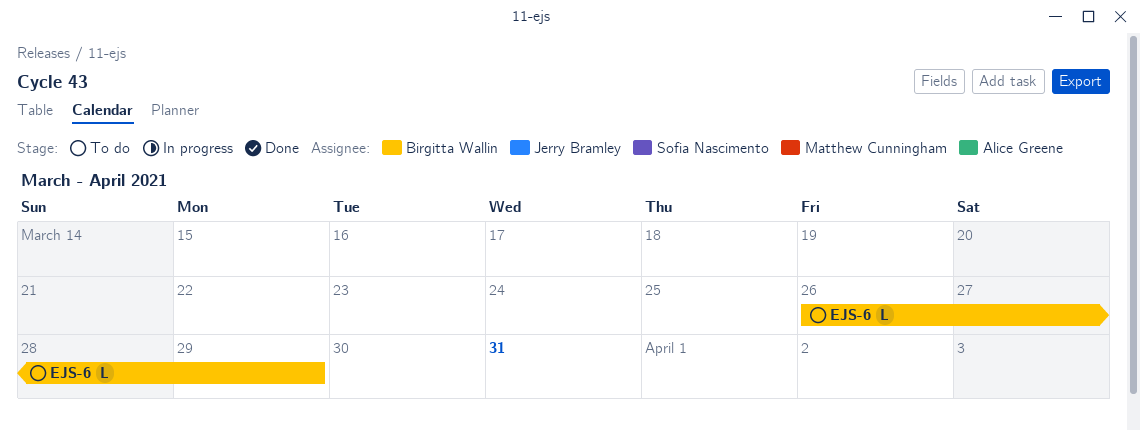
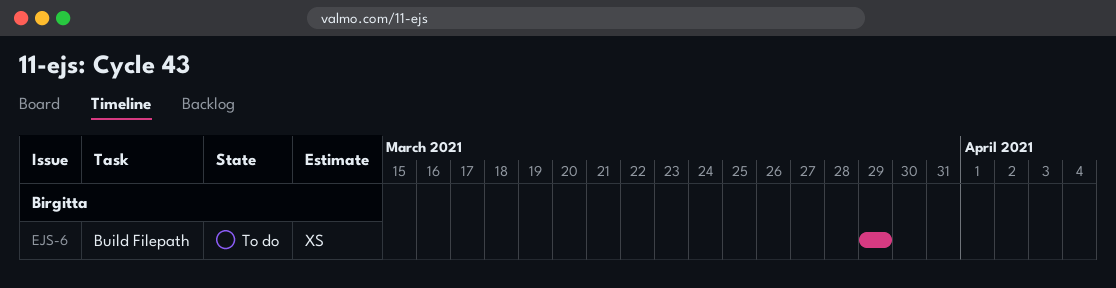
EJS-6, estimate: L -> XS
EJS-6, start: Mar 26 -> Mar 29

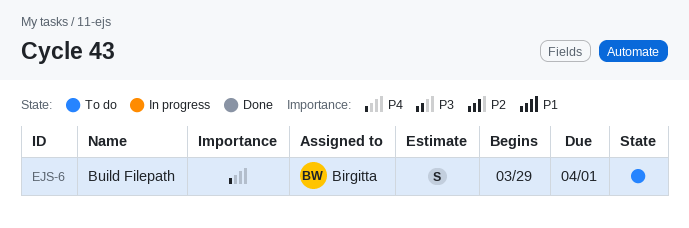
EJS-6, estimate: XS -> S
EJS-6, due: Mar 29 -> Apr 1

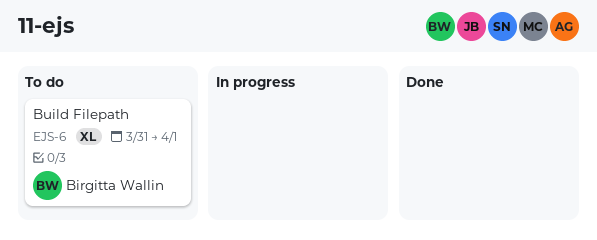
EJS-6, estimate: S -> XL
EJS-6, start: Mar 29 -> Mar 31

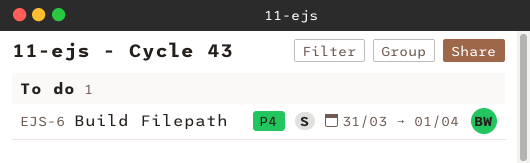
EJS-6, estimate: XL -> S

